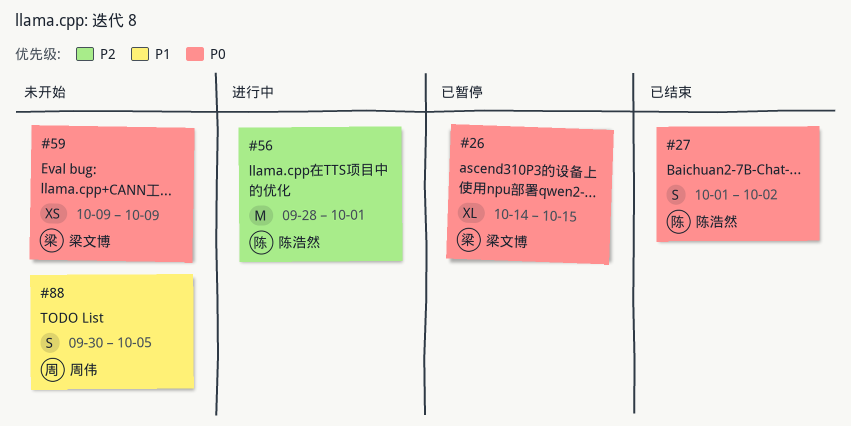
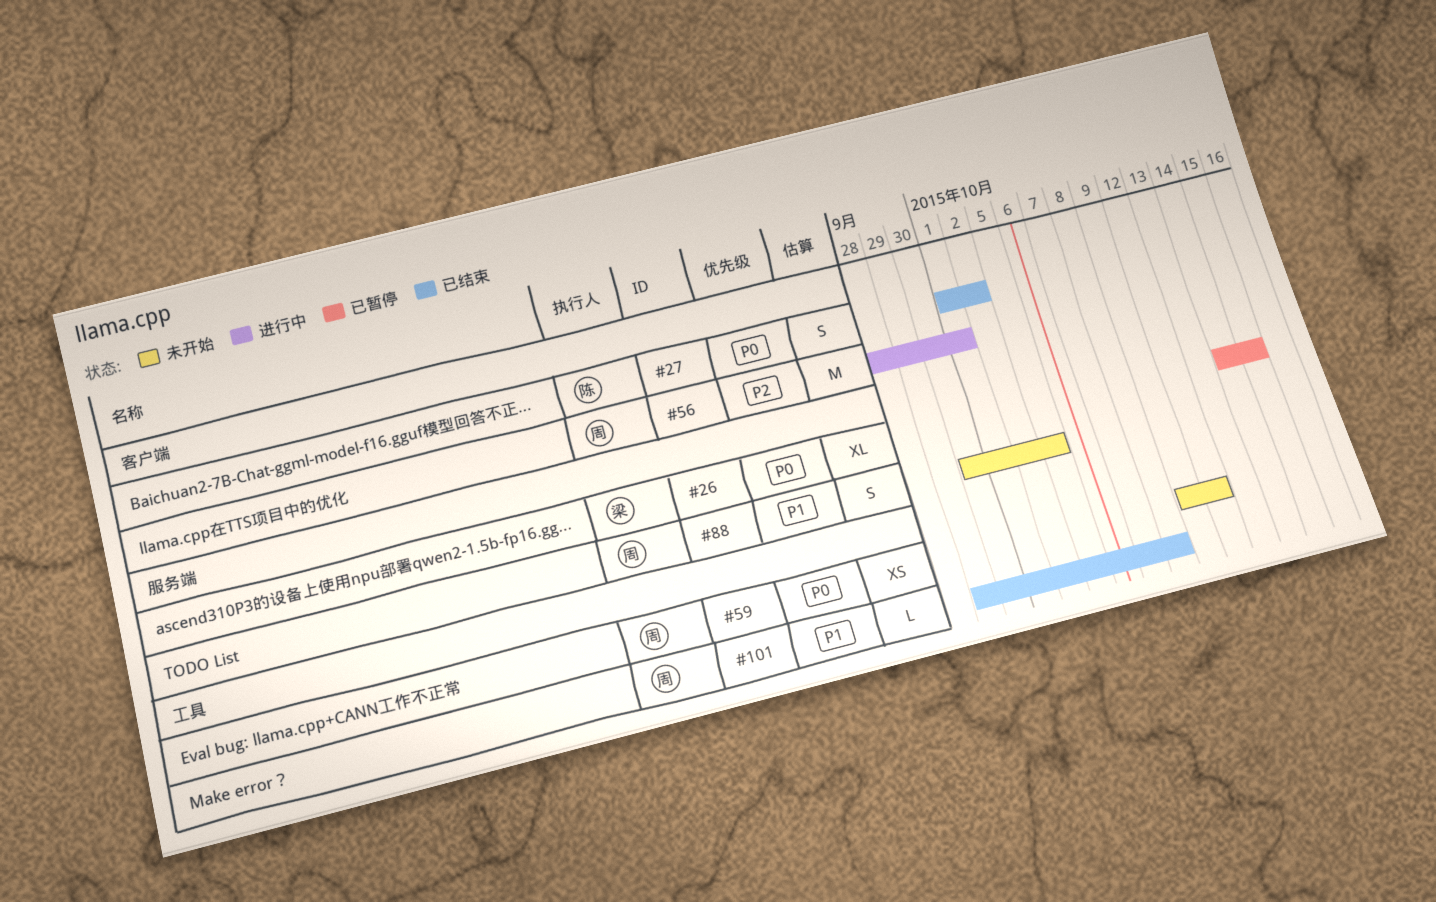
#56, owner: 陈浩然 -> 周伟
#59, owner: 梁文博 -> 周伟
#59, due: Oct 9 -> Oct 12
#101: none -> present

